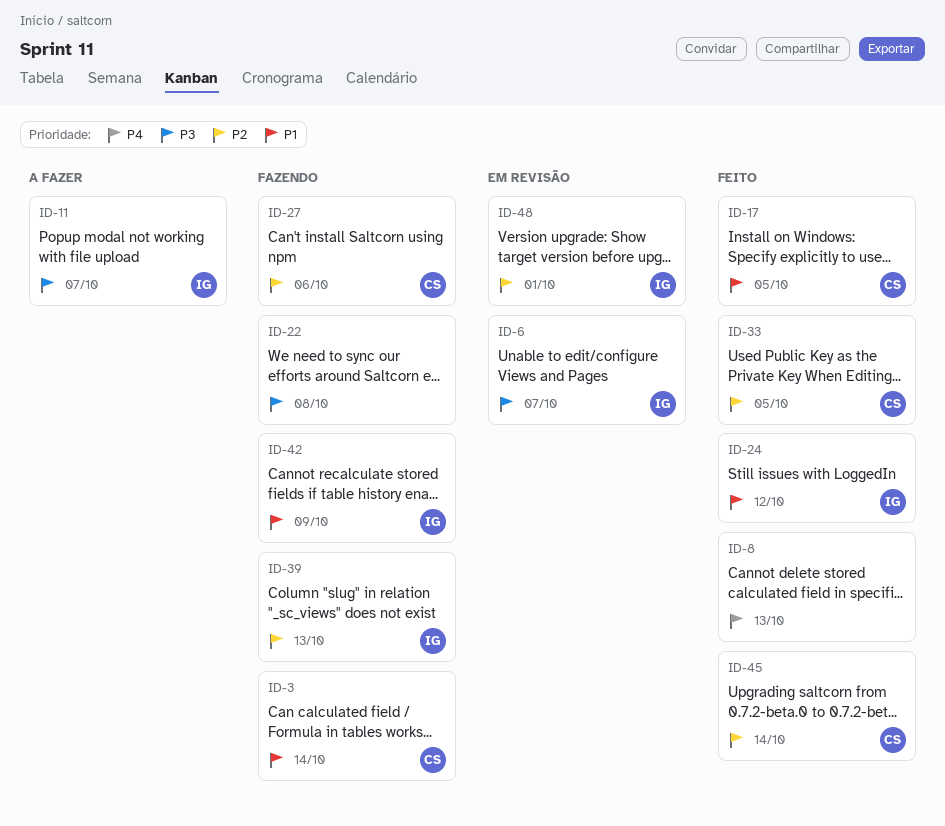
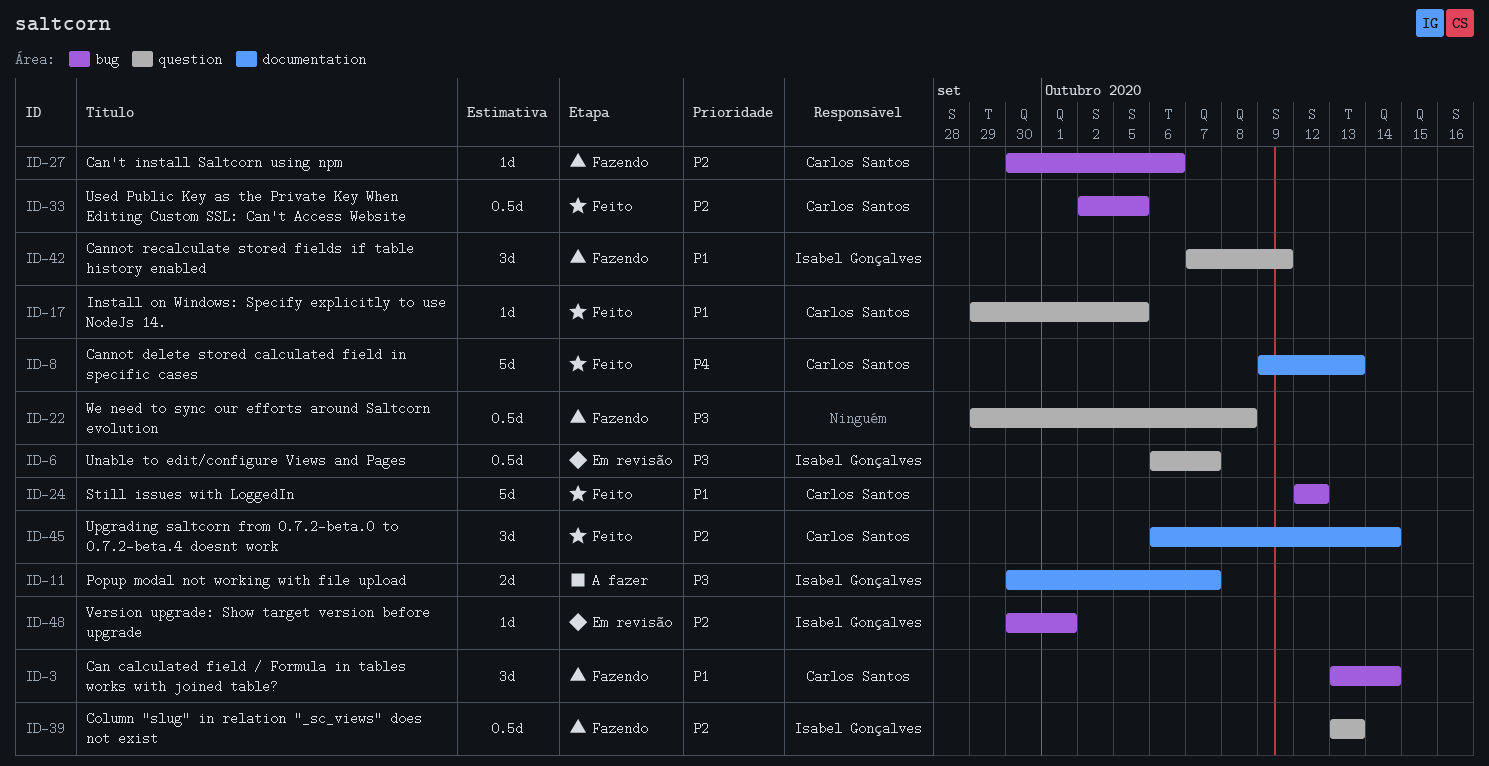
ID-8, owner: none -> Carlos Santos
ID-24, owner: Isabel Gonçalves -> Carlos Santos

